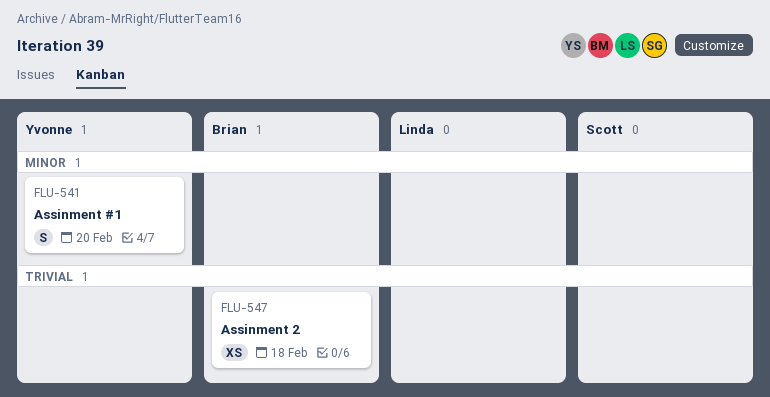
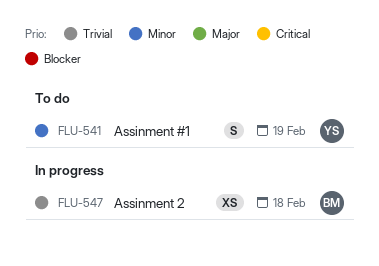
FLU-541, due: Feb 20 -> Feb 19

